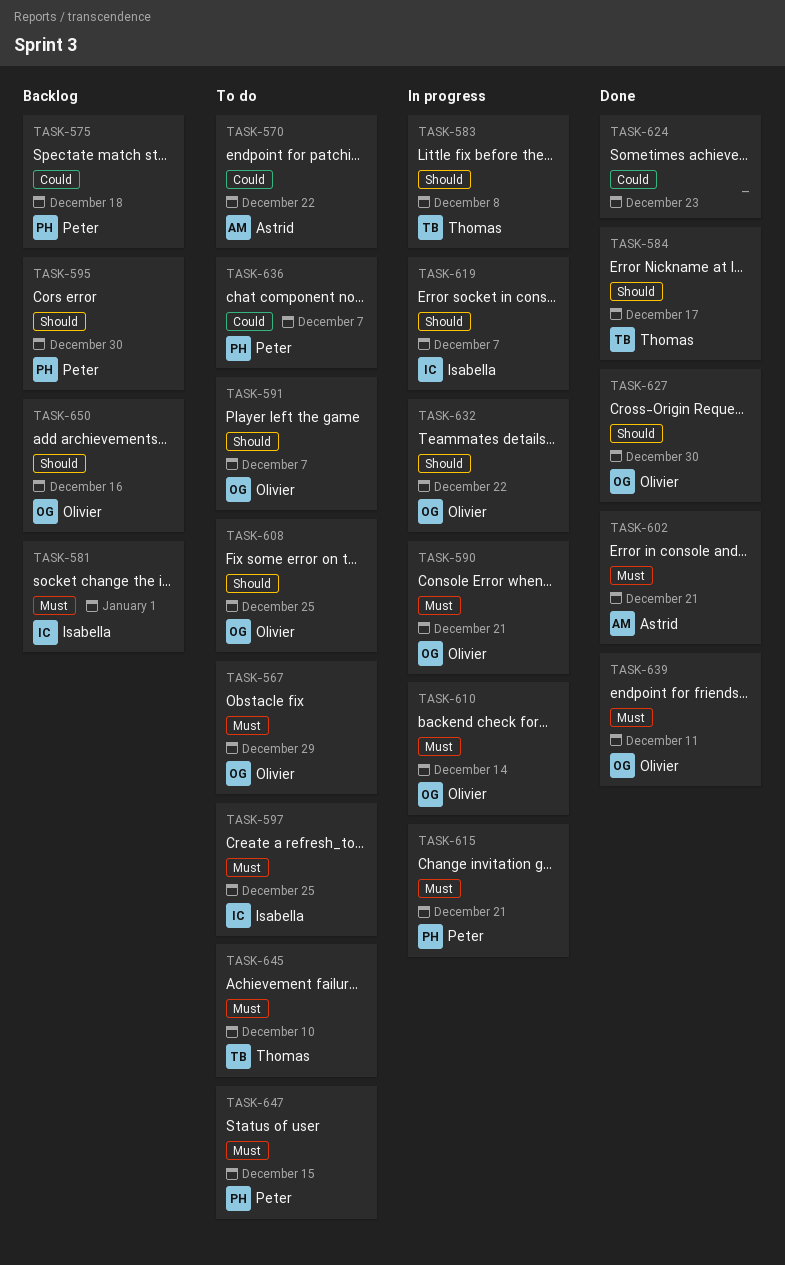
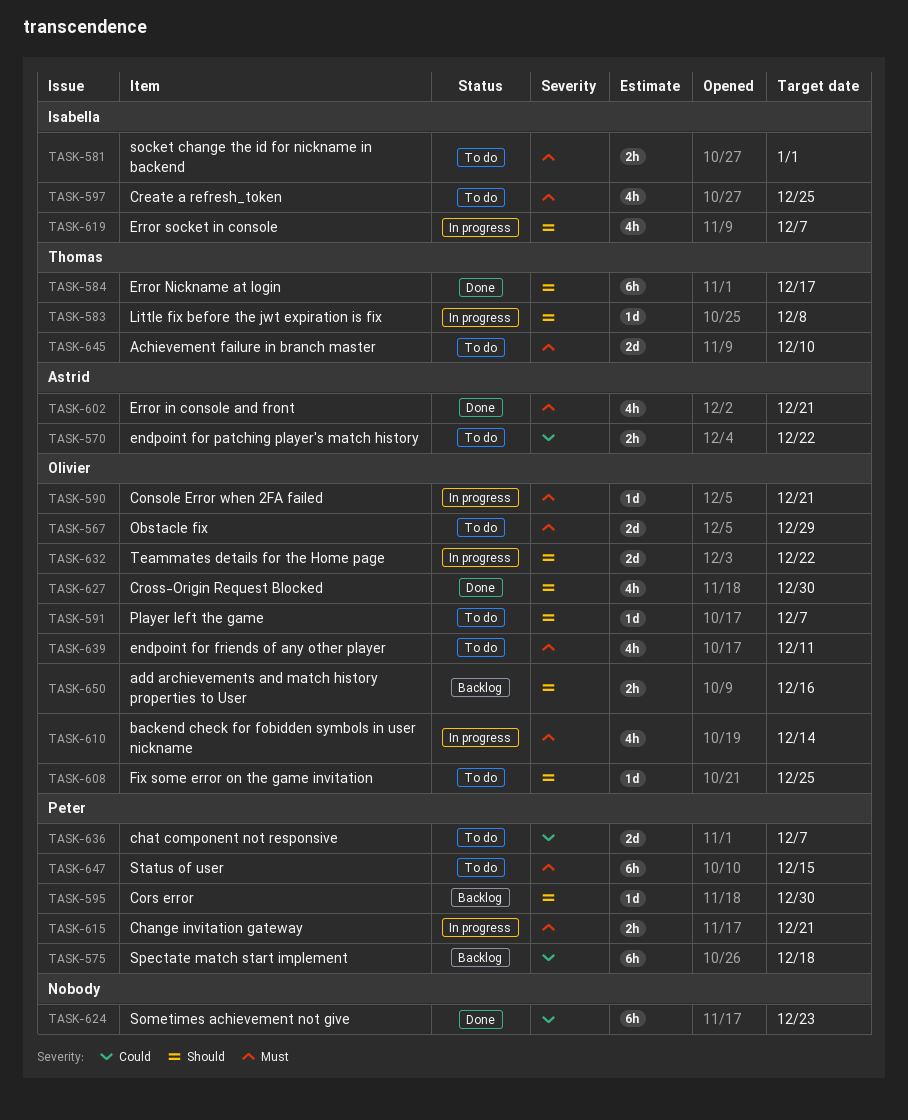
TASK-581, status: Backlog -> To do
TASK-639, status: Done -> To do

